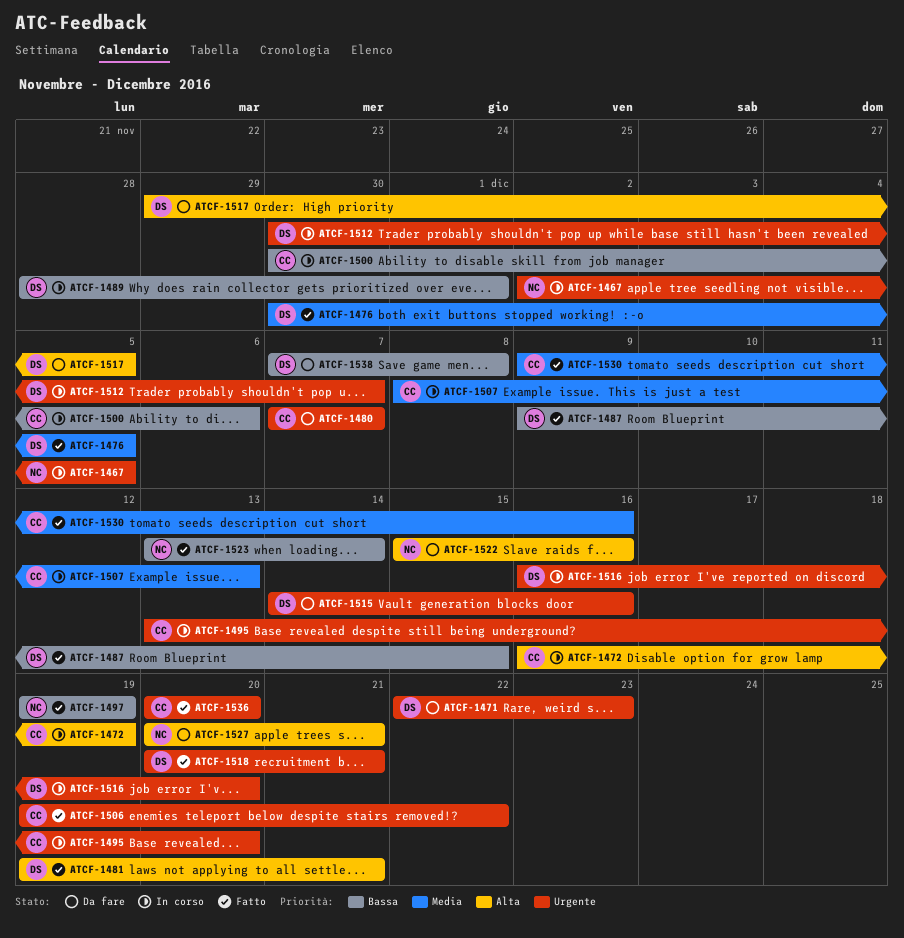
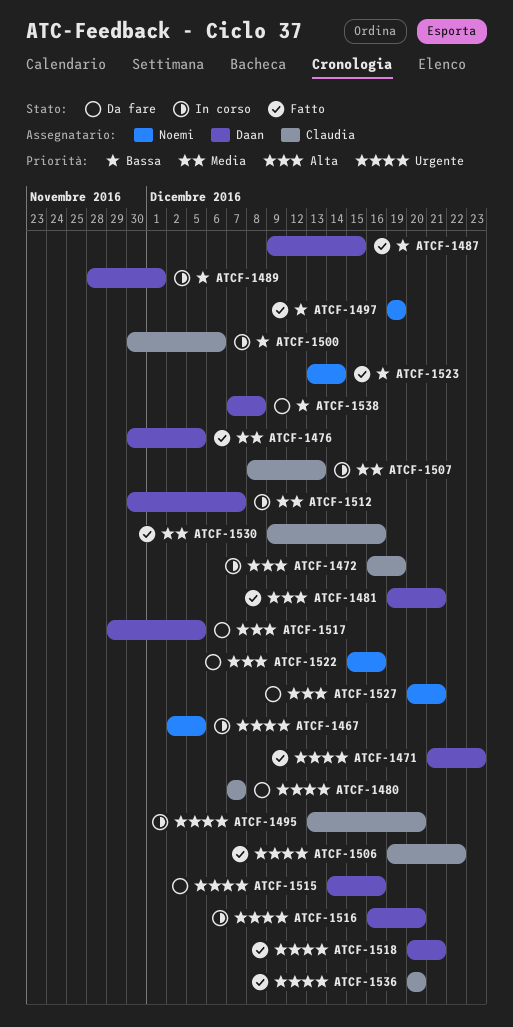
ATCF-1471, status: Da fare -> Fatto
ATCF-1471, start: Dec 22 -> Dec 21
ATCF-1512, priority: Urgente -> Media

